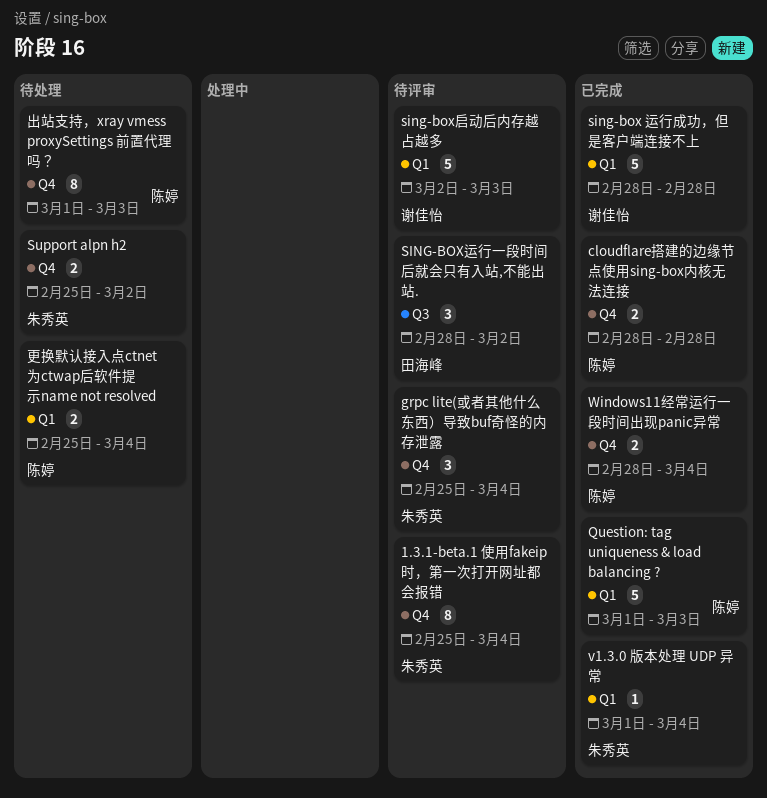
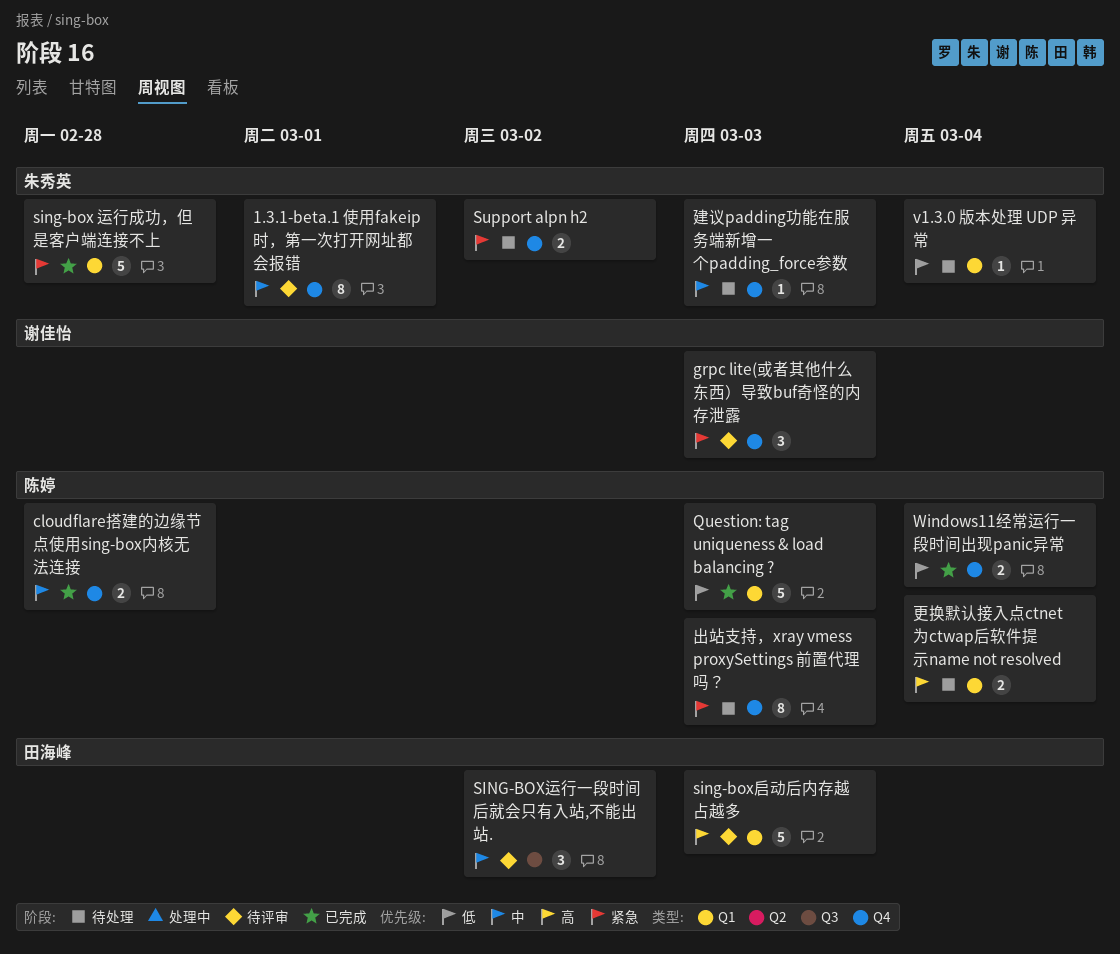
1.3.1-beta.1 使用fakeip时，第一次打开网址都会报错, due: Mar 4 -> Mar 1
grpc lite(或者其他什么东西）导致buf奇怪的内存泄露, owner: 朱秀英 -> 谢佳怡
grpc lite(或者其他什么东西）导致buf奇怪的内存泄露, due: Mar 4 -> Mar 3
sing-box 运行成功，但是客户端连接不上, owner: 谢佳怡 -> 朱秀英
sing-box启动后内存越占越多, owner: 谢佳怡 -> 田海峰
v1.3.0 版本处理 UDP 异常, status: 已完成 -> 待处理
建议padding功能在服务端新增一个padding_force参数: none -> present

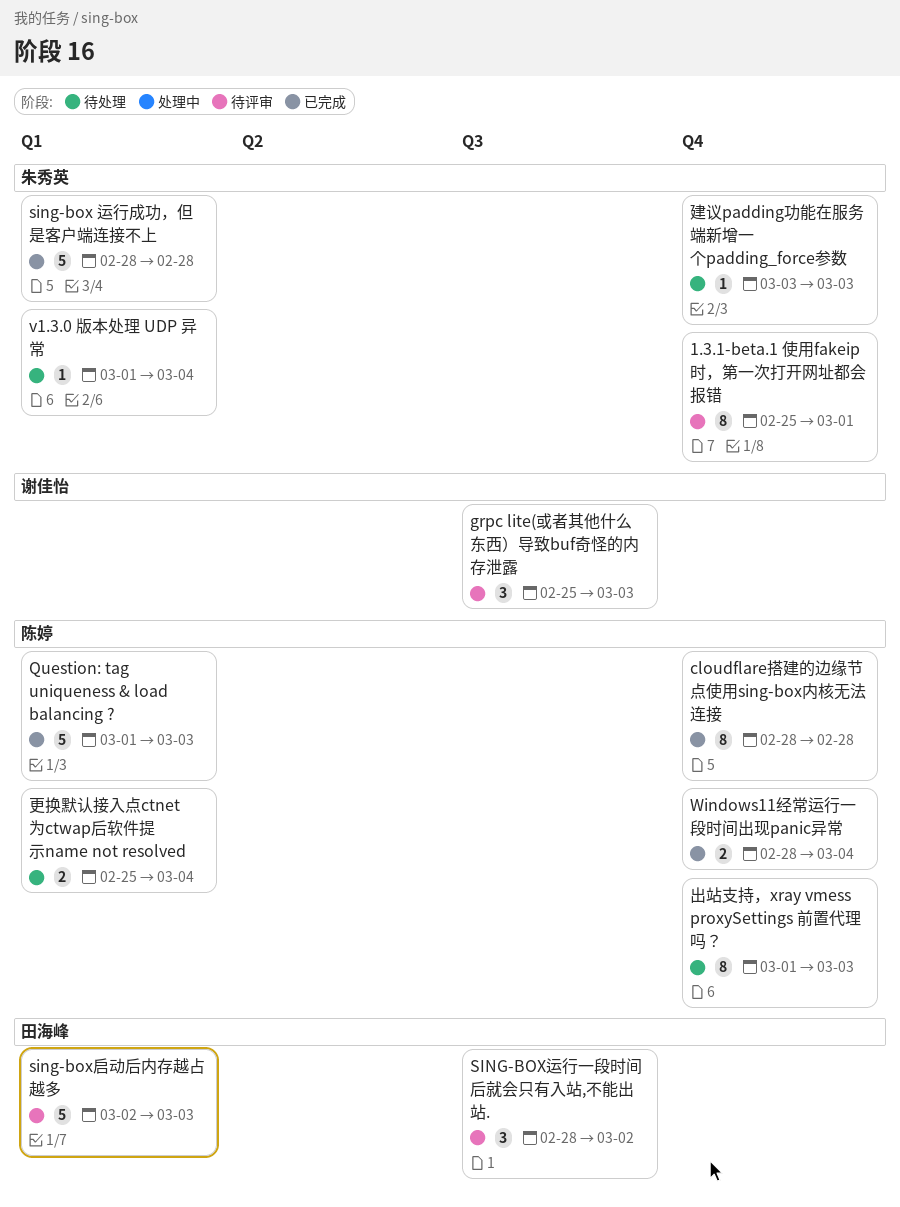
cloudflare搭建的边缘节点使用sing-box内核无法连接, estimate: 2 -> 8
grpc lite(或者其他什么东西）导致buf奇怪的内存泄露, label: Q4 -> Q3
Support alpn h2: present -> none

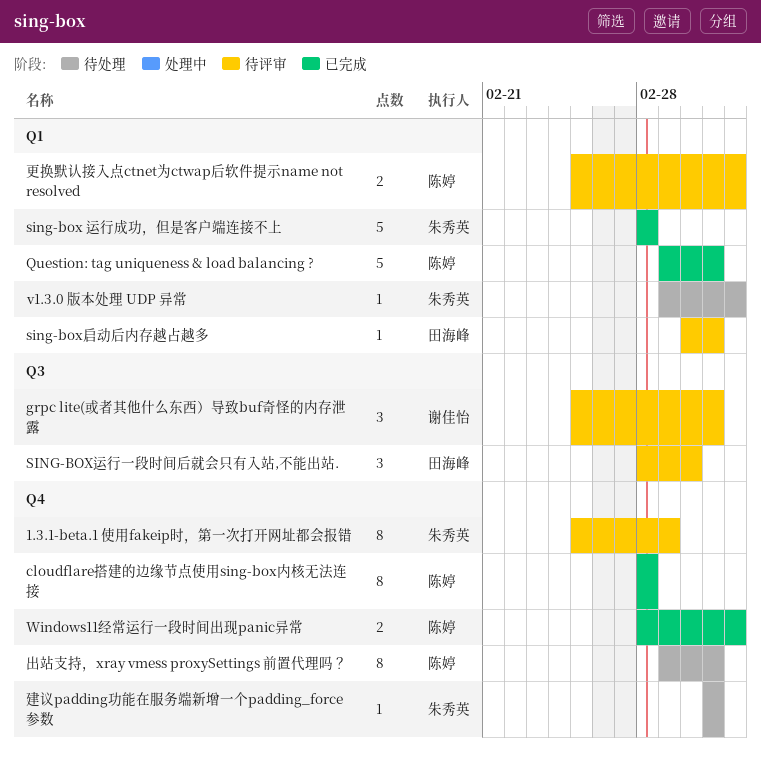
sing-box启动后内存越占越多, estimate: 5 -> 1
更换默认接入点ctnet为ctwap后软件提示name not resolved, status: 待处理 -> 待评审

